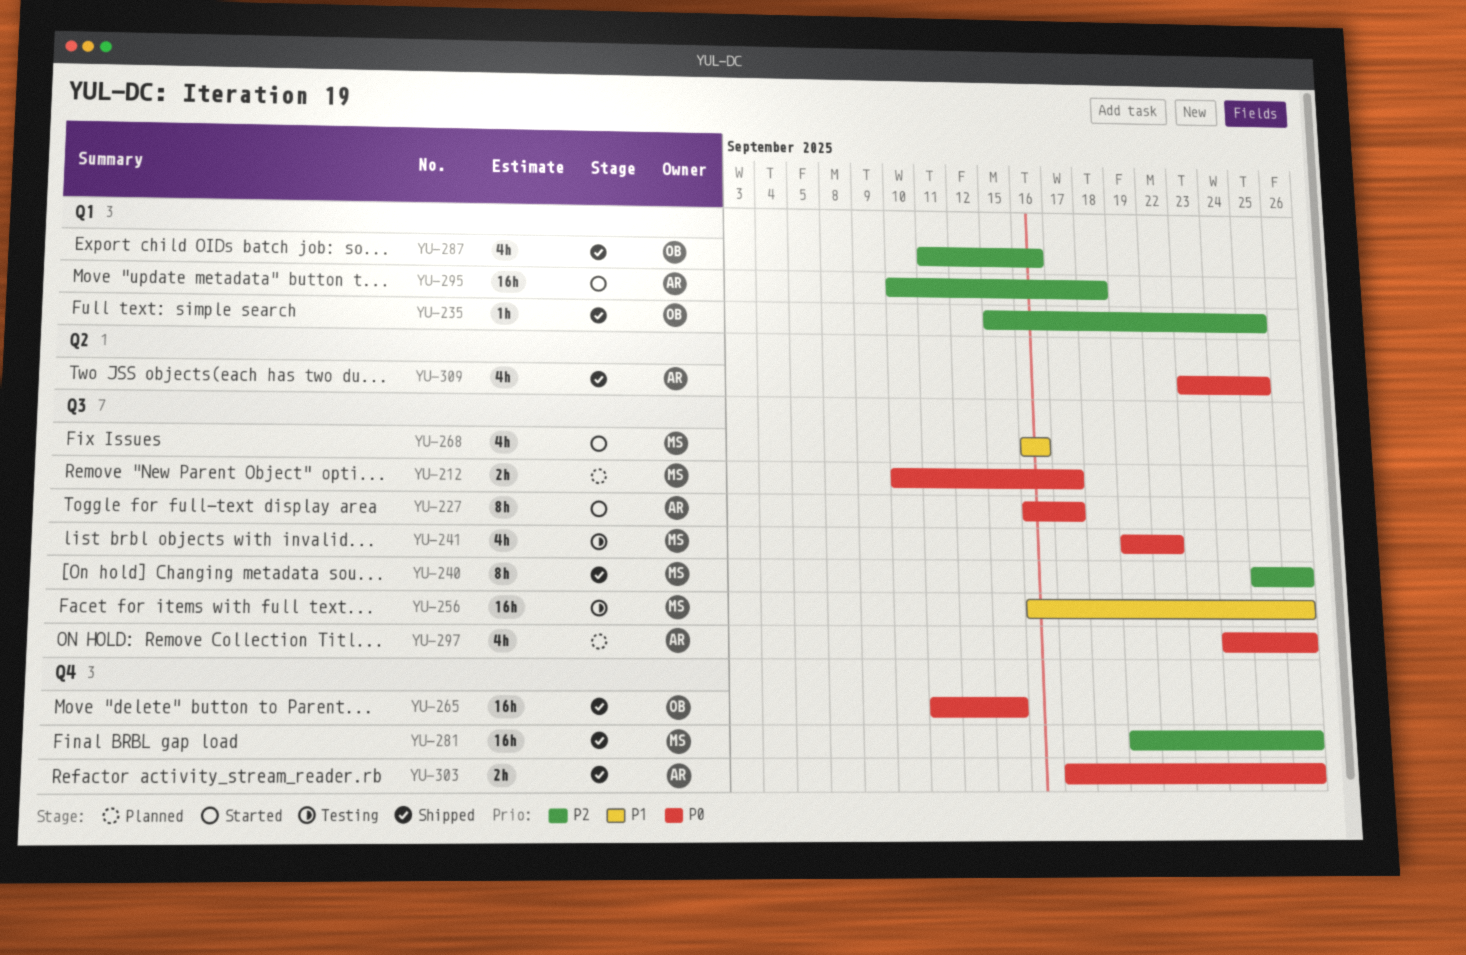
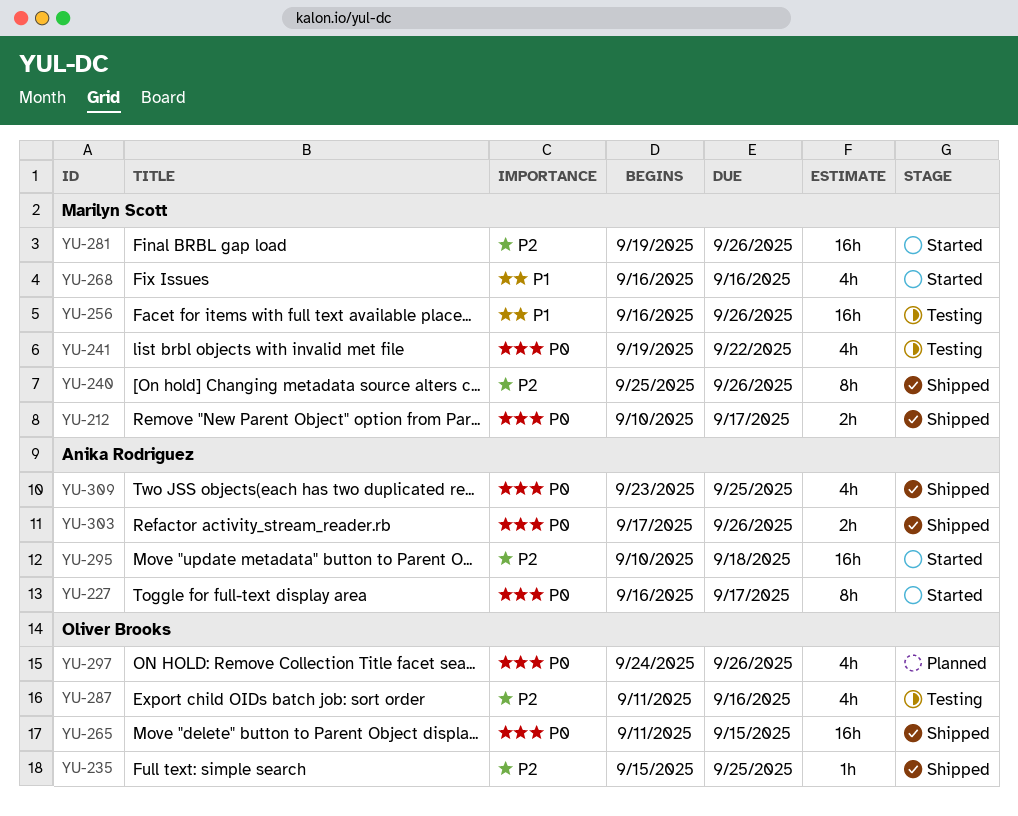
YU-212, status: Planned -> Shipped
YU-281, status: Shipped -> Started
YU-287, status: Shipped -> Testing
YU-297, owner: Anika Rodriguez -> Oliver Brooks

